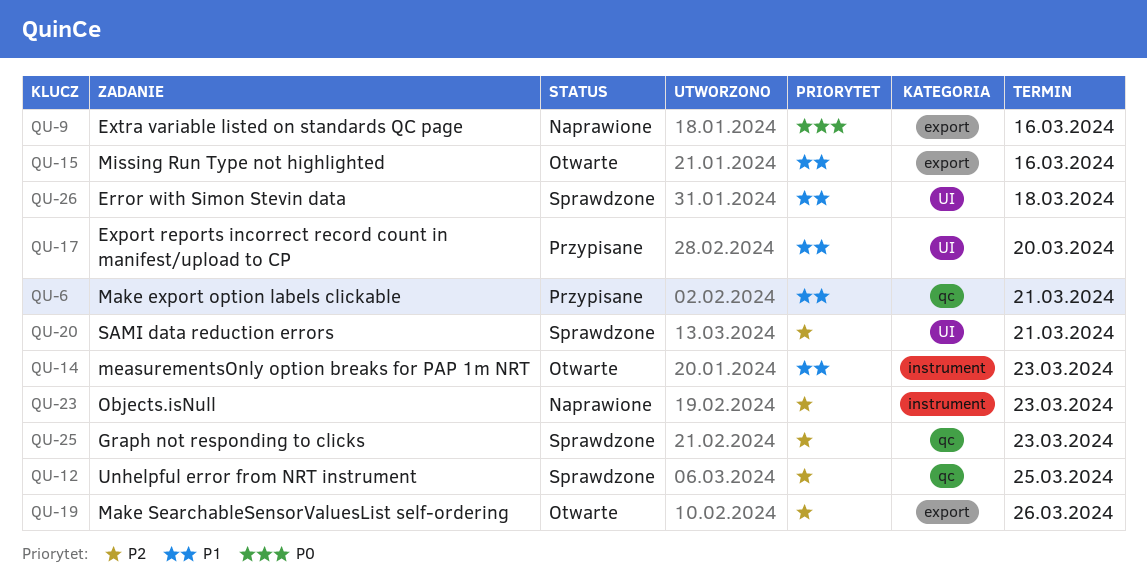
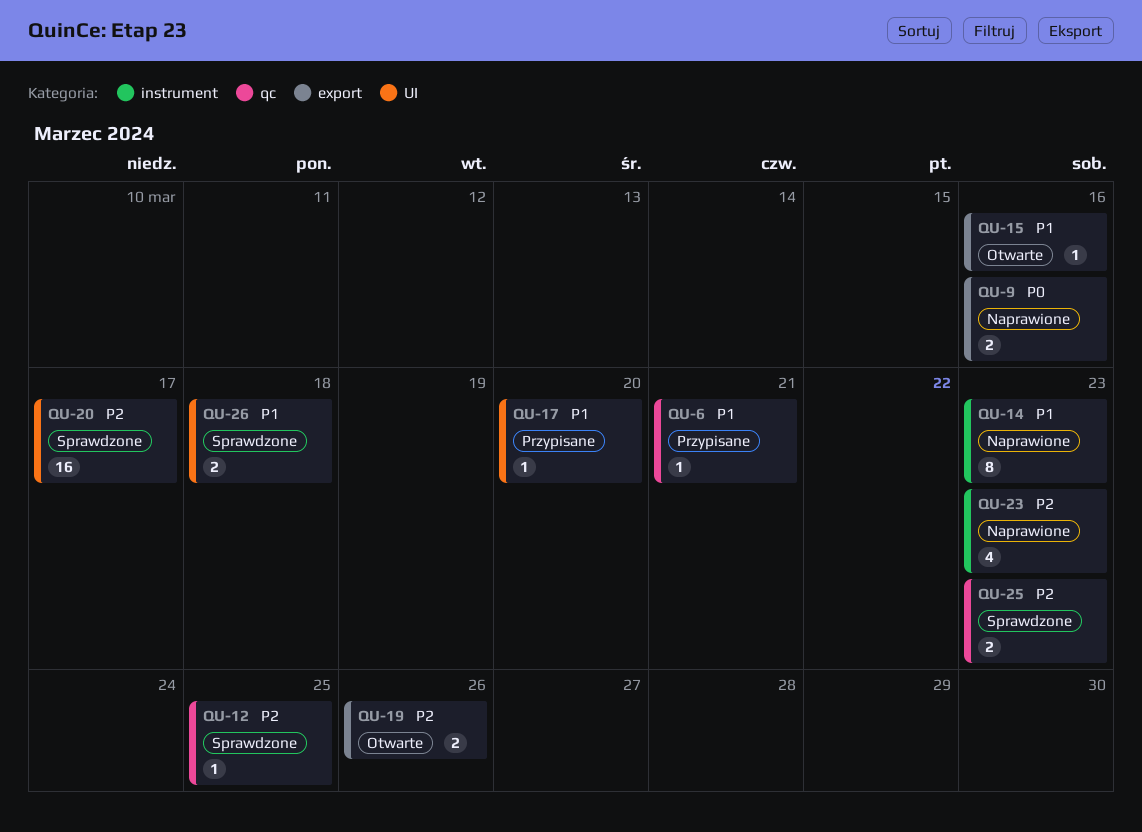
QU-14, status: Otwarte -> Naprawione
QU-20, due: Mar 21 -> Mar 17

